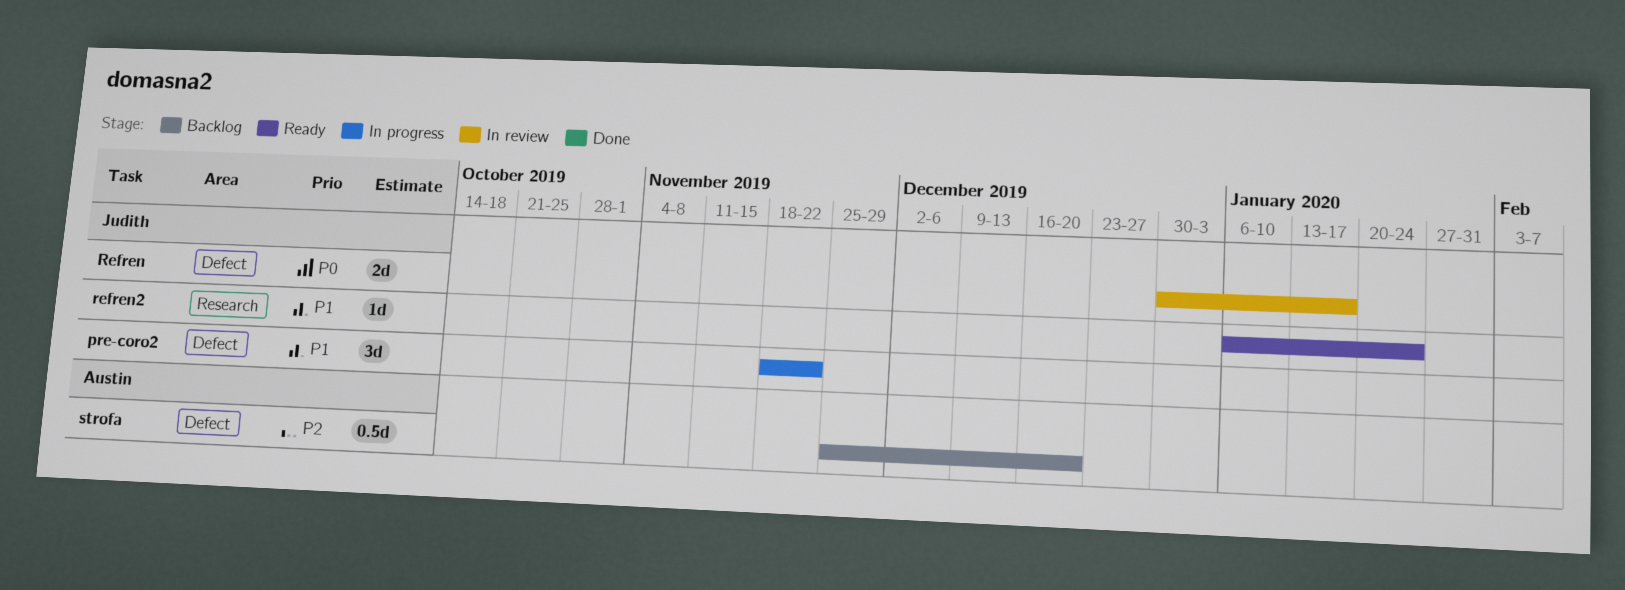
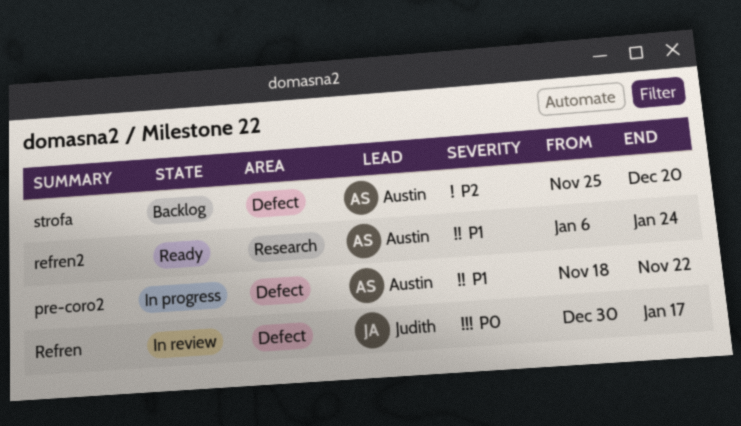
pre-coro2, owner: Judith -> Austin
refren2, owner: Judith -> Austin

